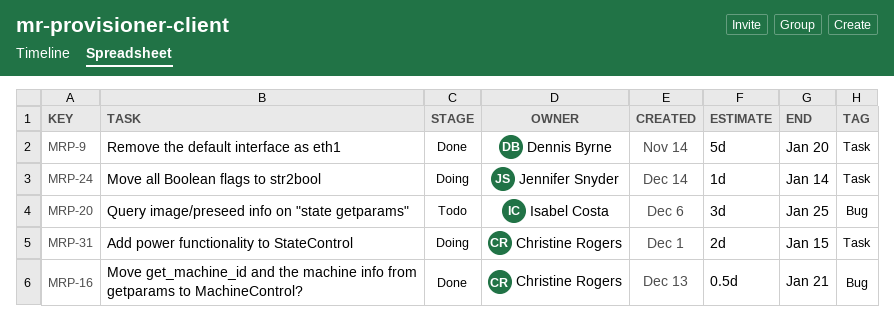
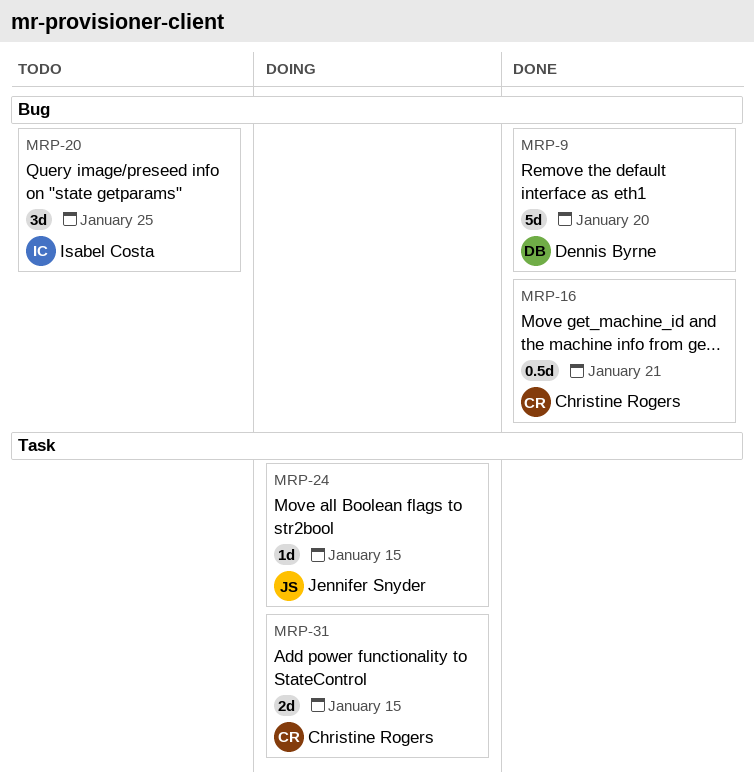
MRP-9, label: Task -> Bug
MRP-24, due: Jan 14 -> Jan 15

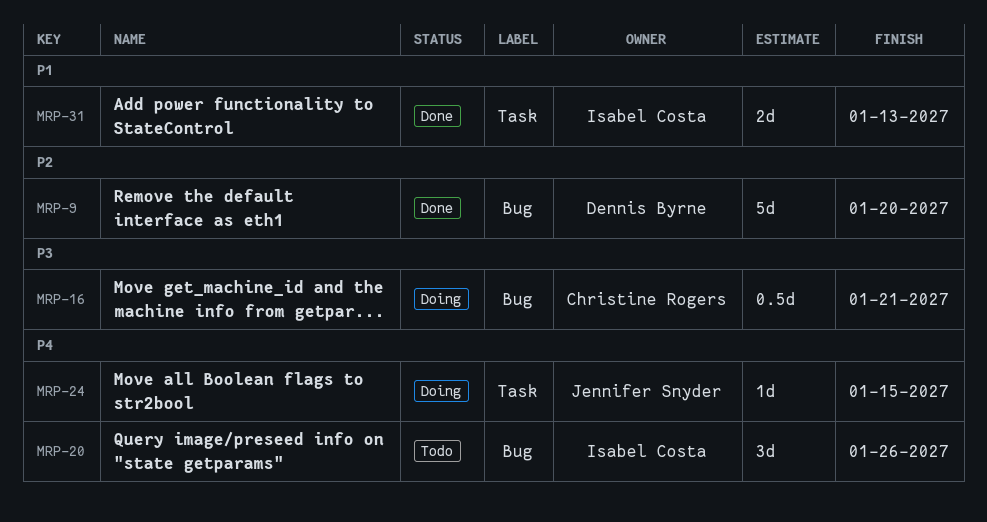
MRP-16, status: Done -> Doing
MRP-20, due: Jan 25 -> Jan 26
MRP-31, status: Doing -> Done
MRP-31, owner: Christine Rogers -> Isabel Costa
MRP-31, due: Jan 15 -> Jan 13

